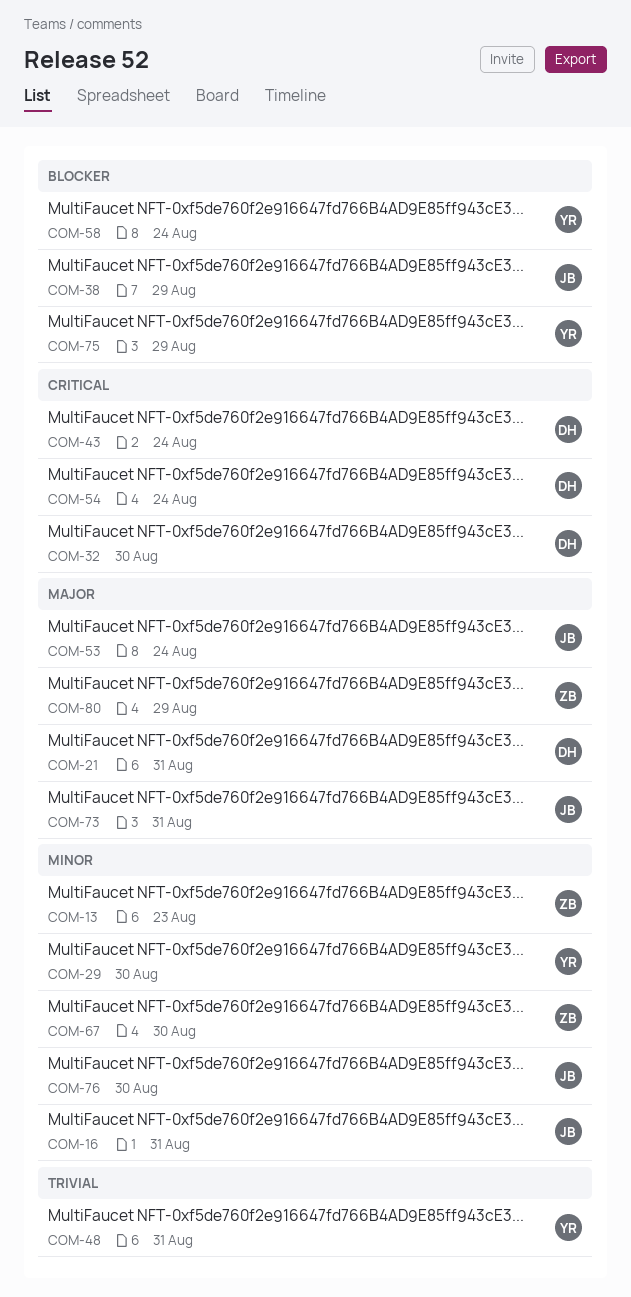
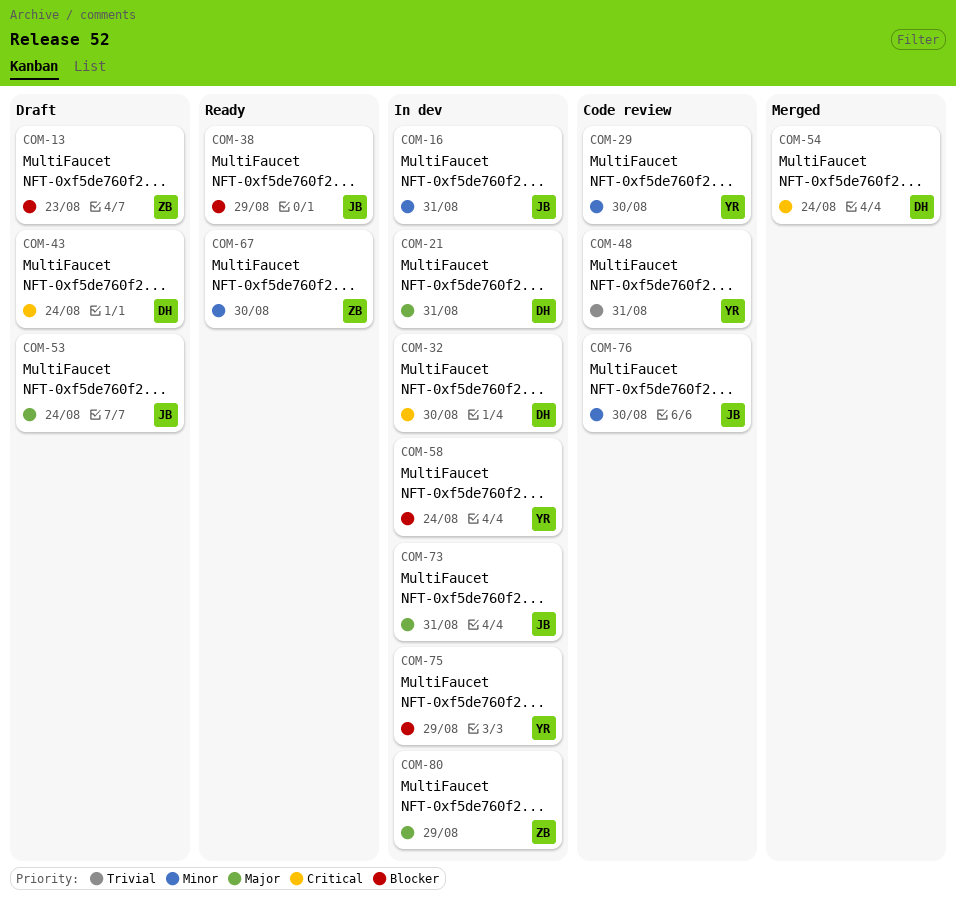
COM-13, priority: Minor -> Blocker

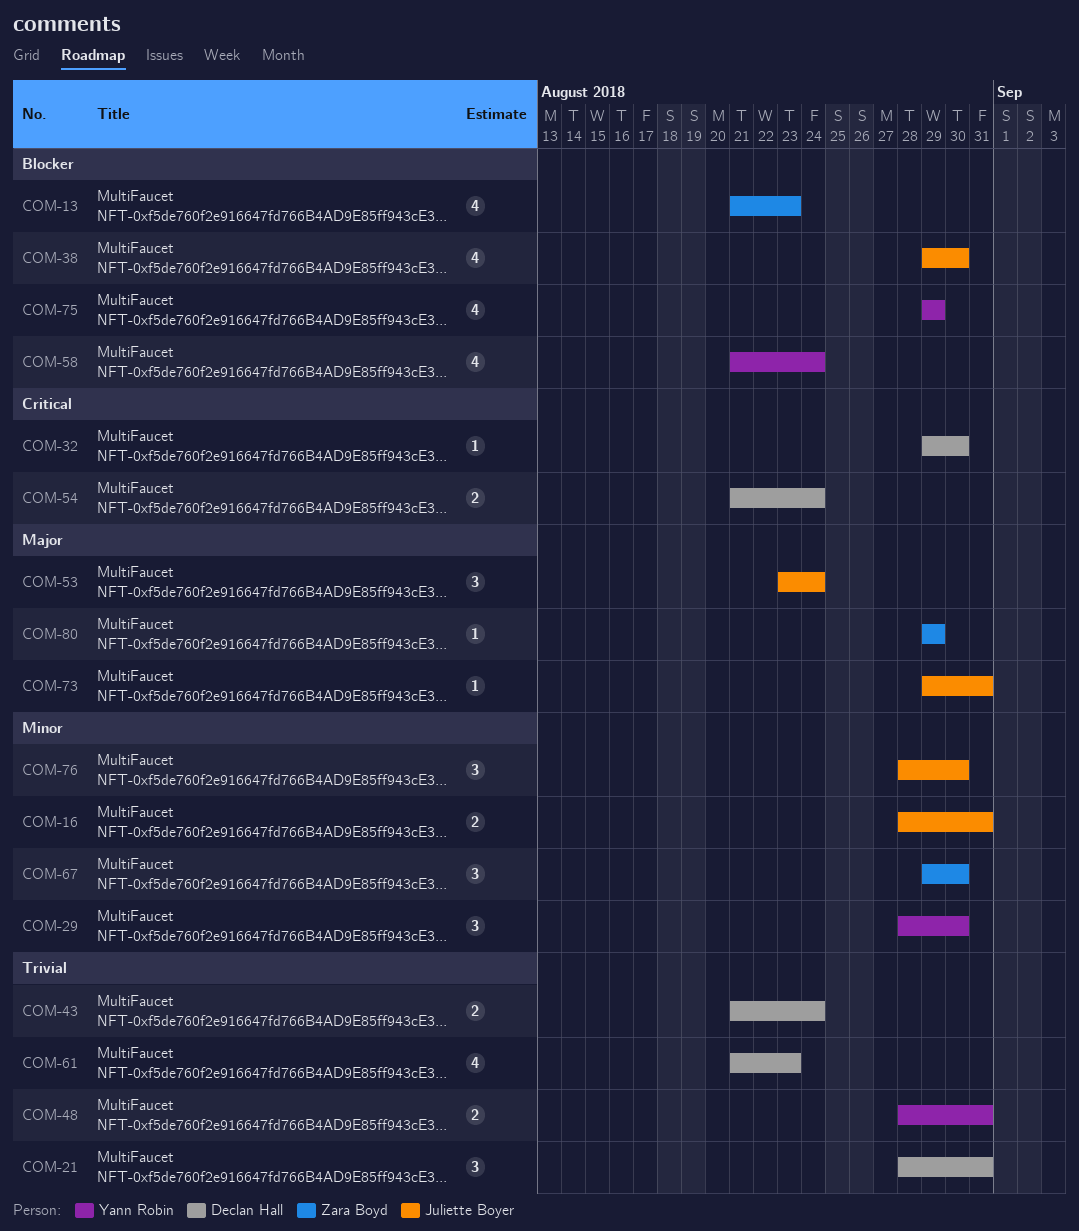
COM-21, priority: Major -> Trivial
COM-38, due: Aug 29 -> Aug 30
COM-43, priority: Critical -> Trivial
COM-61: none -> present

